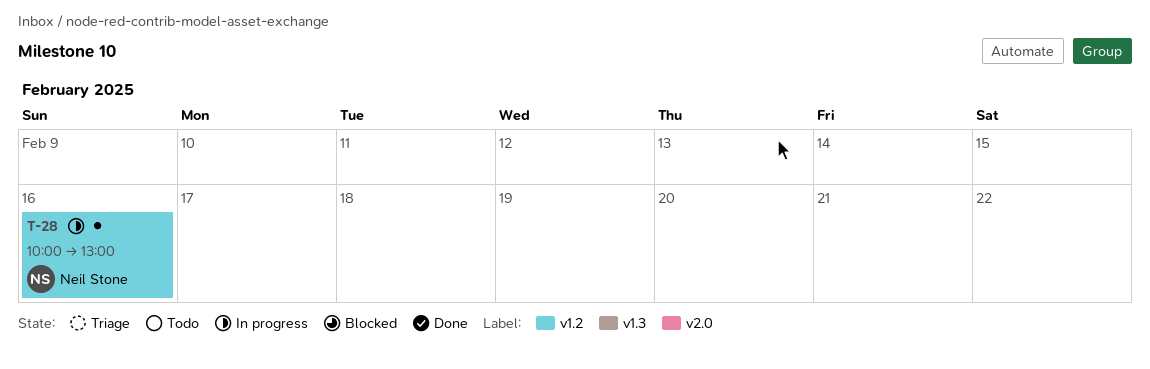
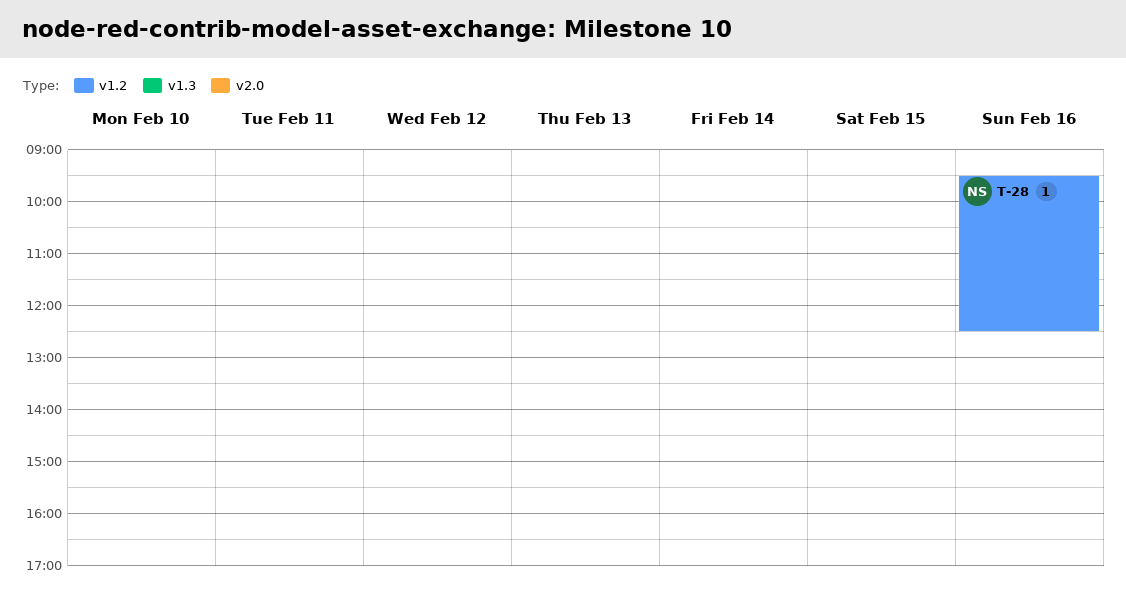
T-28, begins: 10:00 -> 09:30
T-28, ends: 13:00 -> 12:30

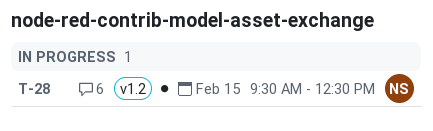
T-28, day: Feb 16 -> Feb 15

